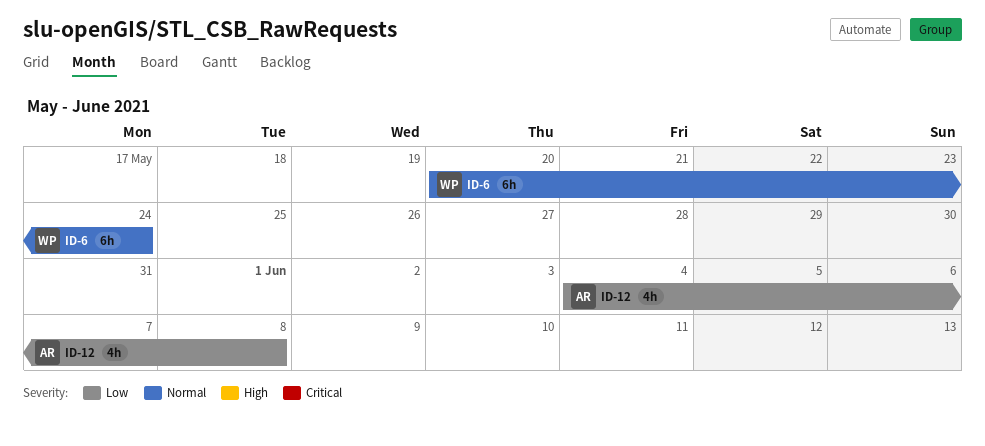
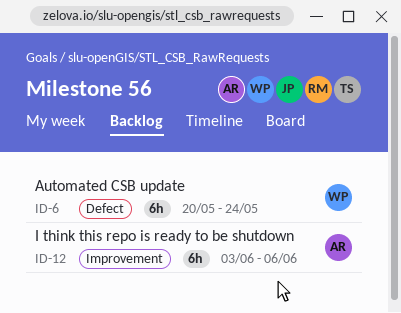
ID-12, estimate: 4h -> 6h
ID-12, start: Jun 4 -> Jun 3
ID-12, due: Jun 8 -> Jun 6

